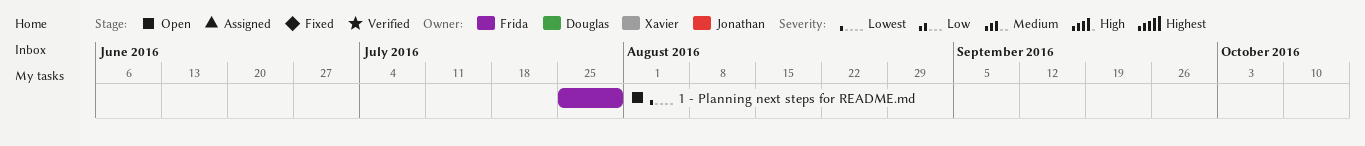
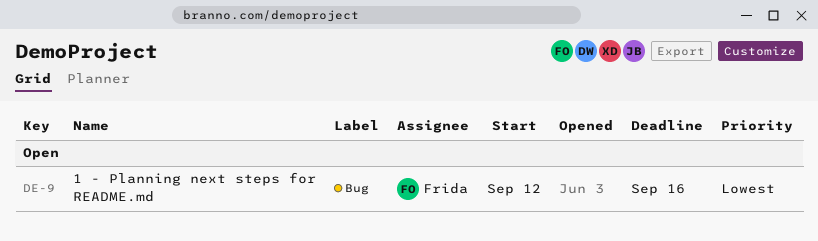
1 - Planning next steps for README.md, start: Jul 25 -> Sep 12
1 - Planning next steps for README.md, due: Jul 29 -> Sep 16

